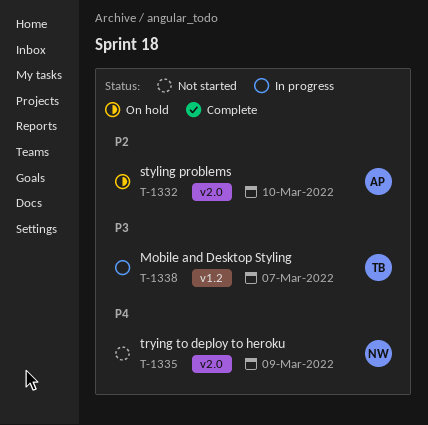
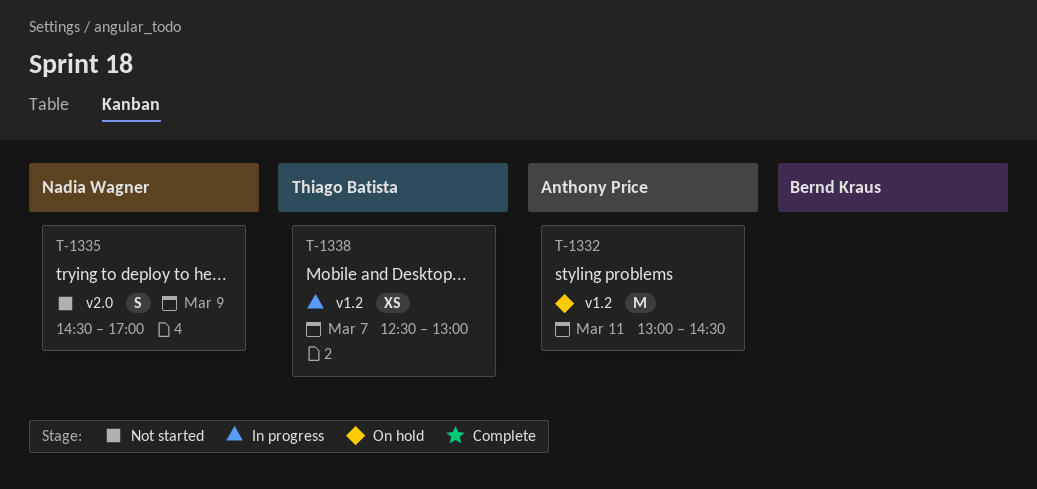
T-1332, label: v2.0 -> v1.2
T-1332, day: Mar 10 -> Mar 11

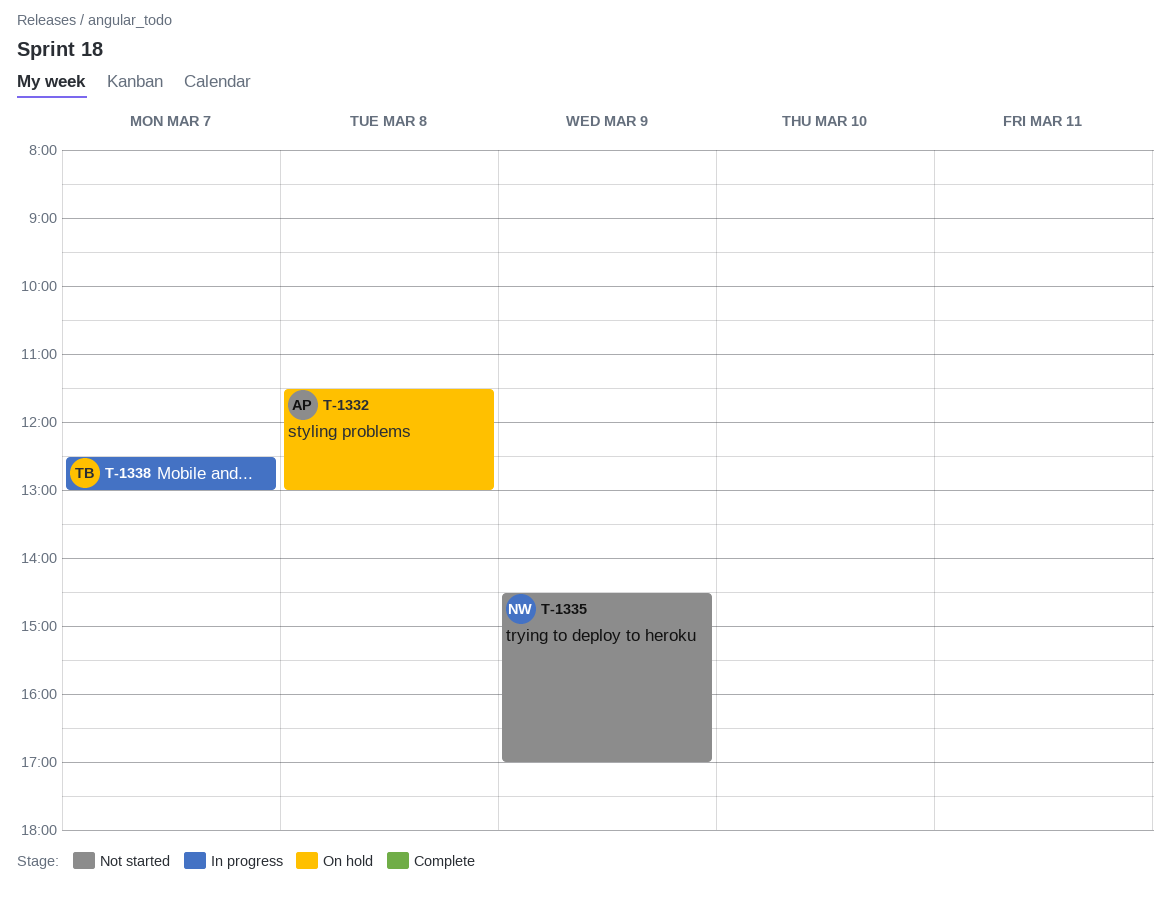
T-1332, day: Mar 11 -> Mar 8
T-1332, begins: 13:00 -> 11:30
T-1332, ends: 14:30 -> 13:00

